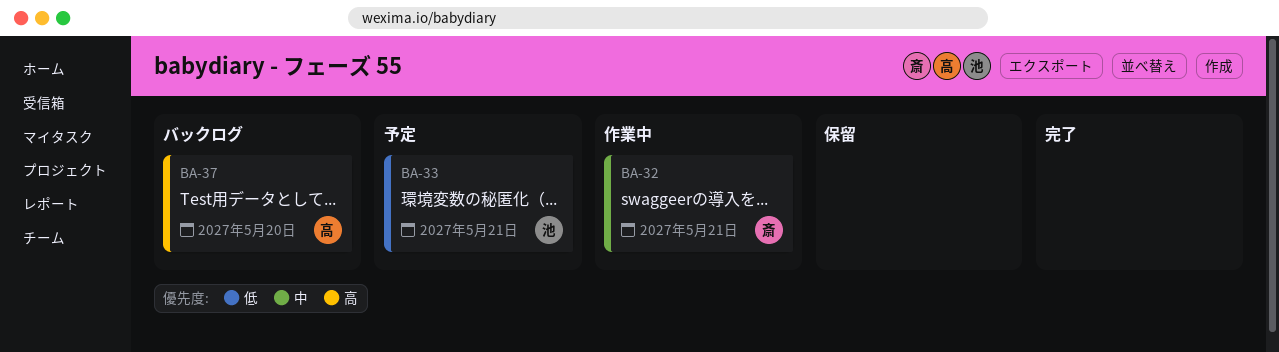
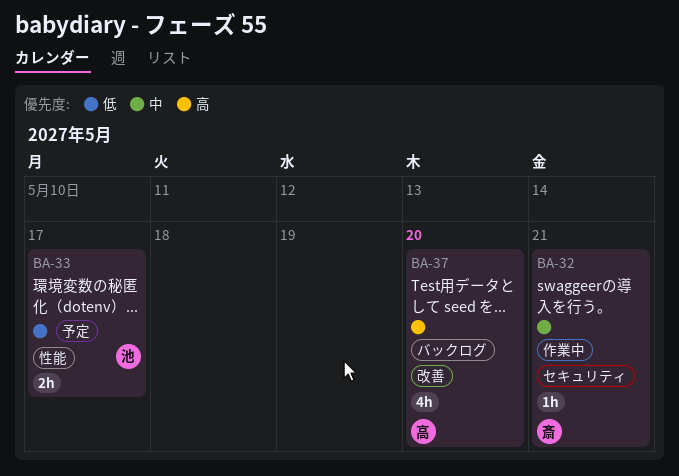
BA-33, due: May 21 -> May 17

